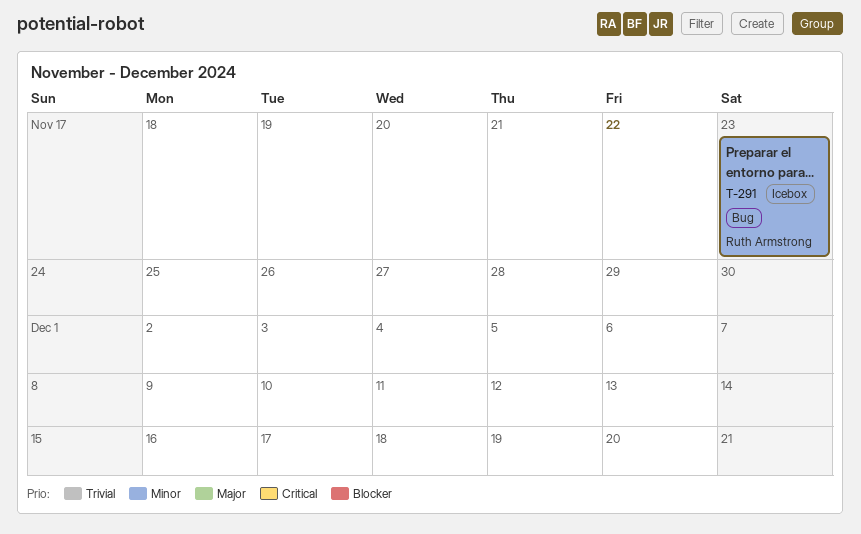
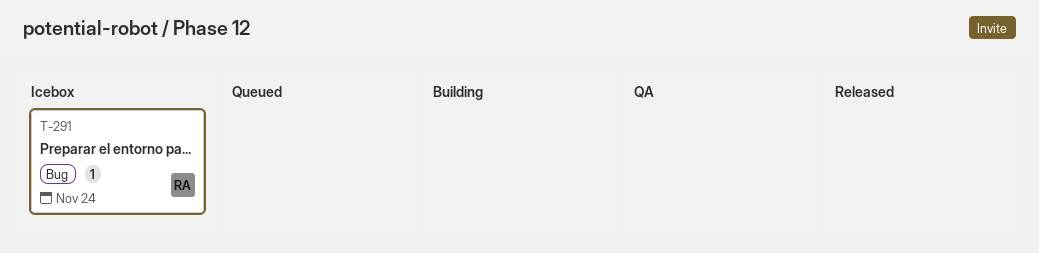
T-291, due: Nov 23 -> Nov 24

